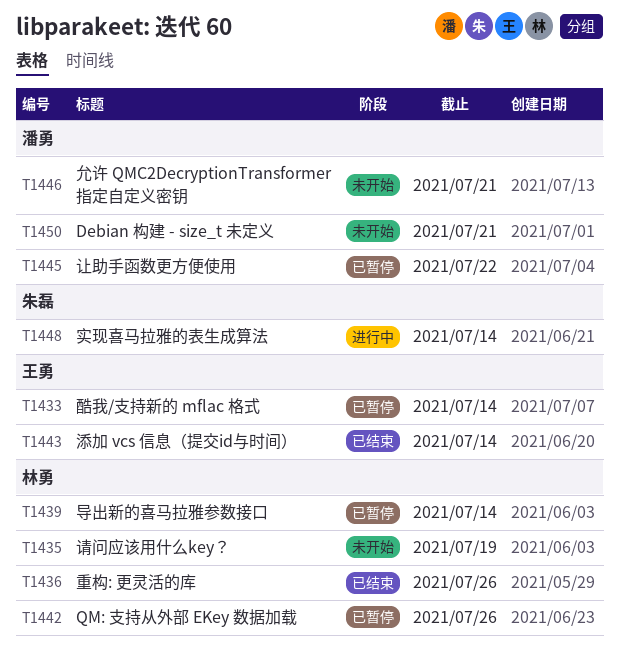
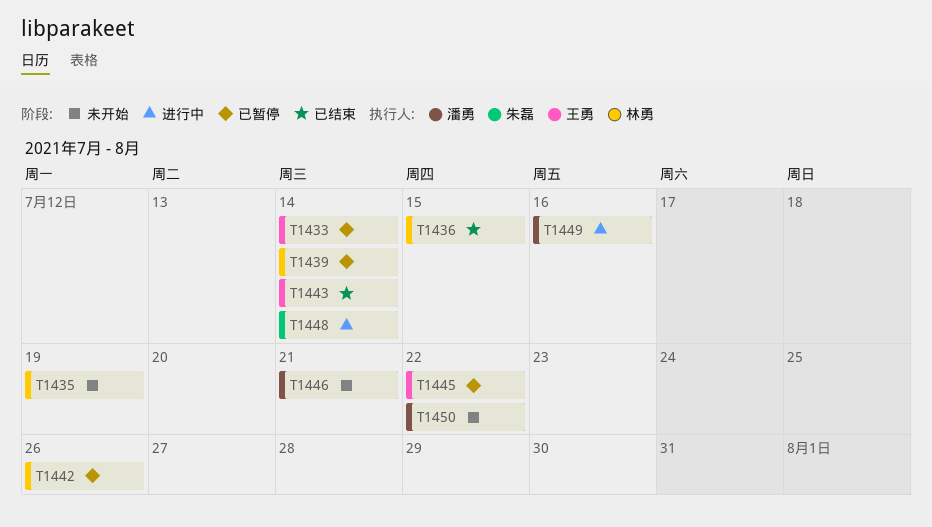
T1436, due: Jul 26 -> Jul 15
T1445, owner: 潘勇 -> 王勇
T1449: none -> present
T1450, due: Jul 21 -> Jul 22

